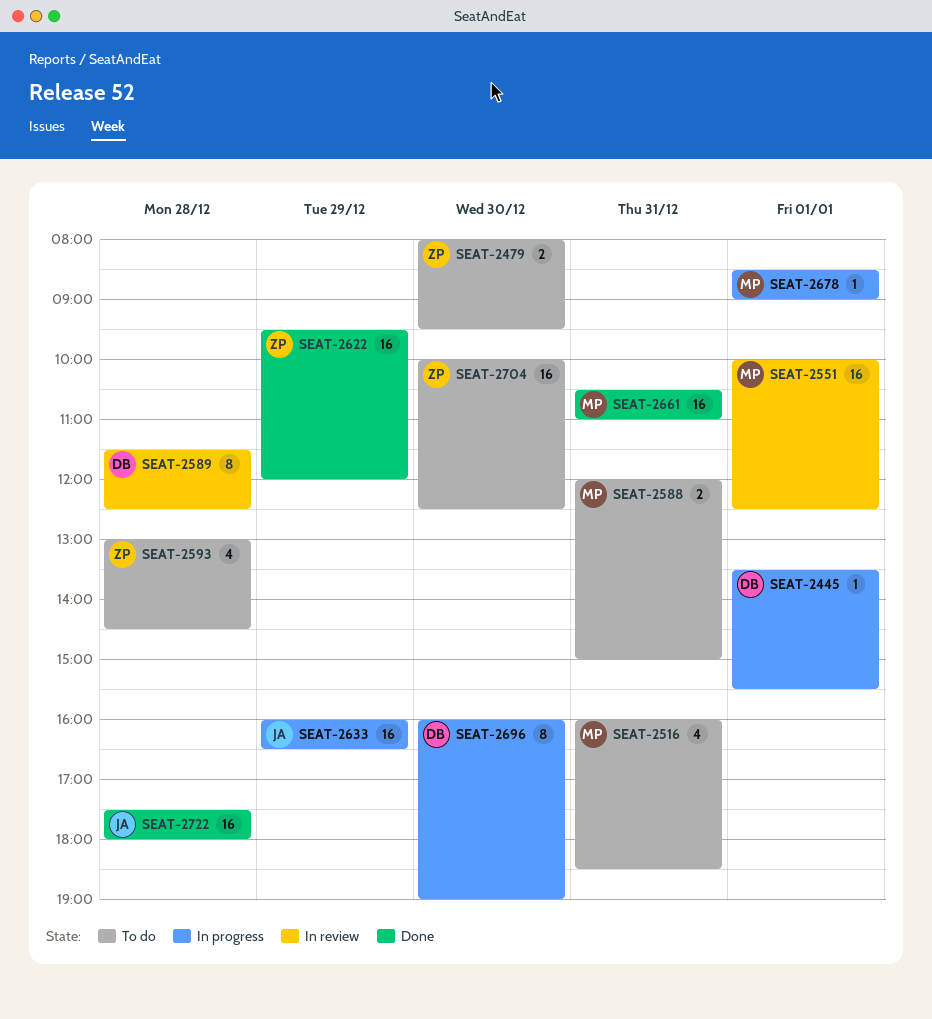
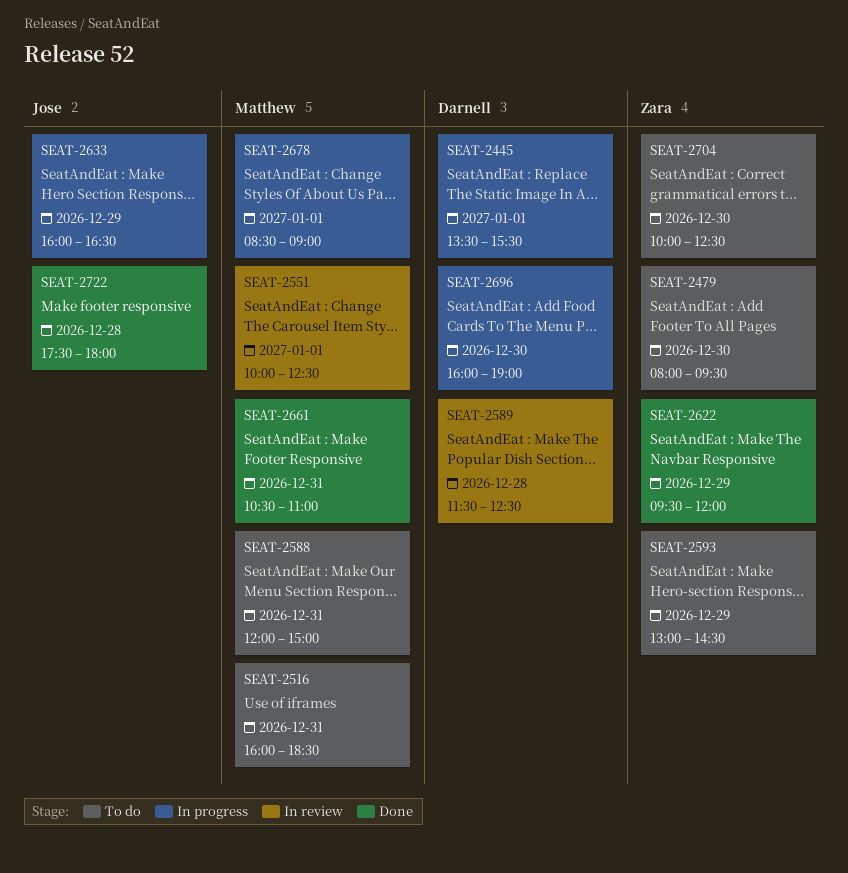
SEAT-2593, day: Dec 28 -> Dec 29

